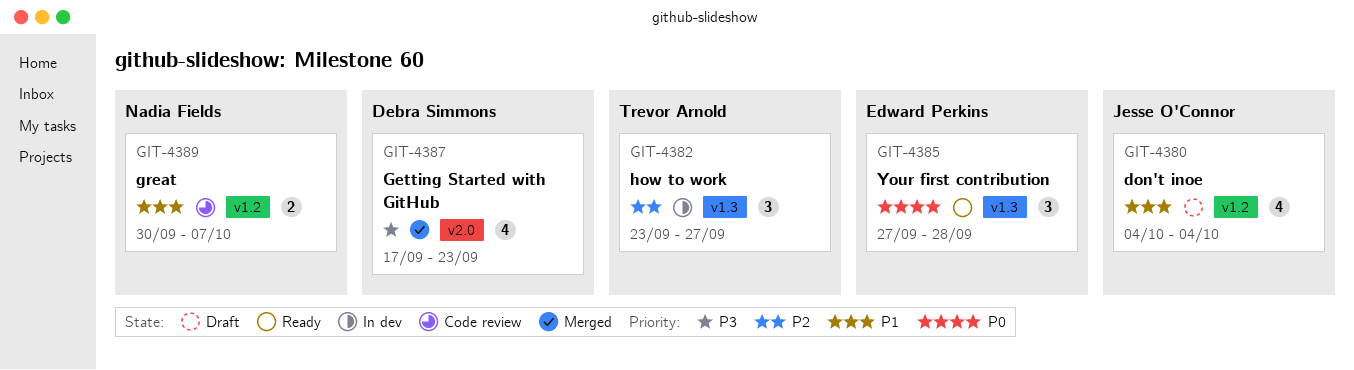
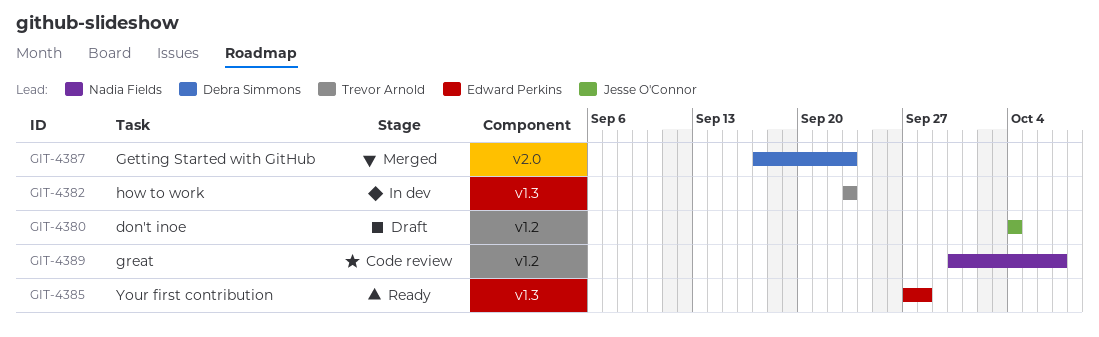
GIT-4382, due: Sep 27 -> Sep 23

